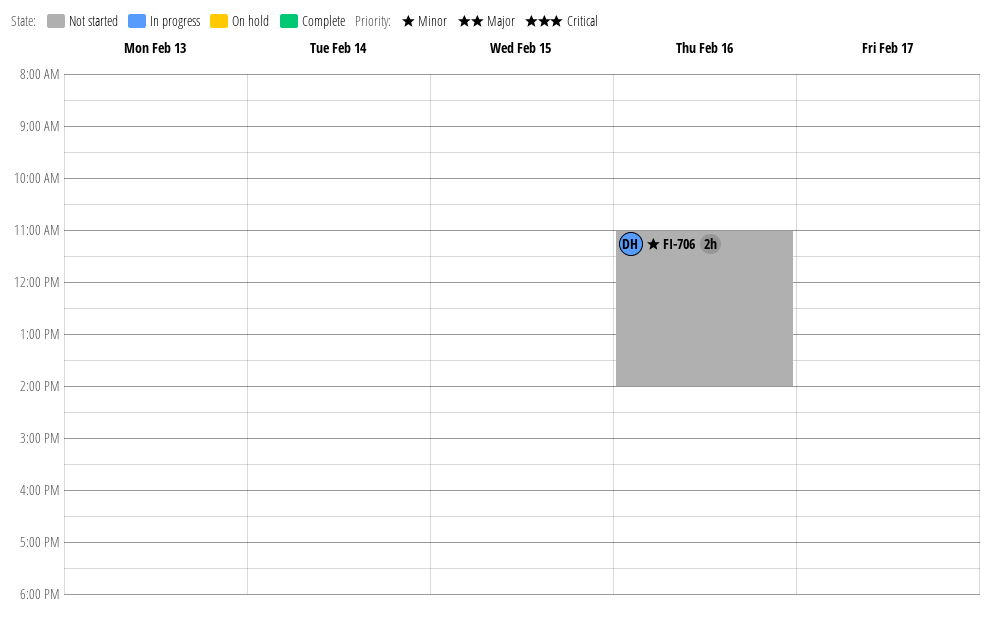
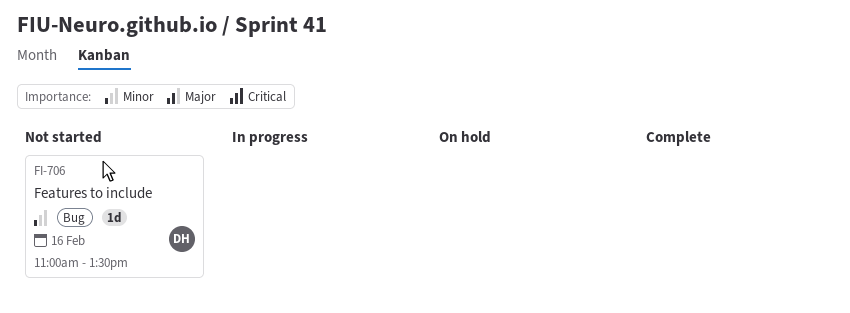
FI-706, estimate: 2h -> 1d
FI-706, ends: 14:00 -> 13:30

